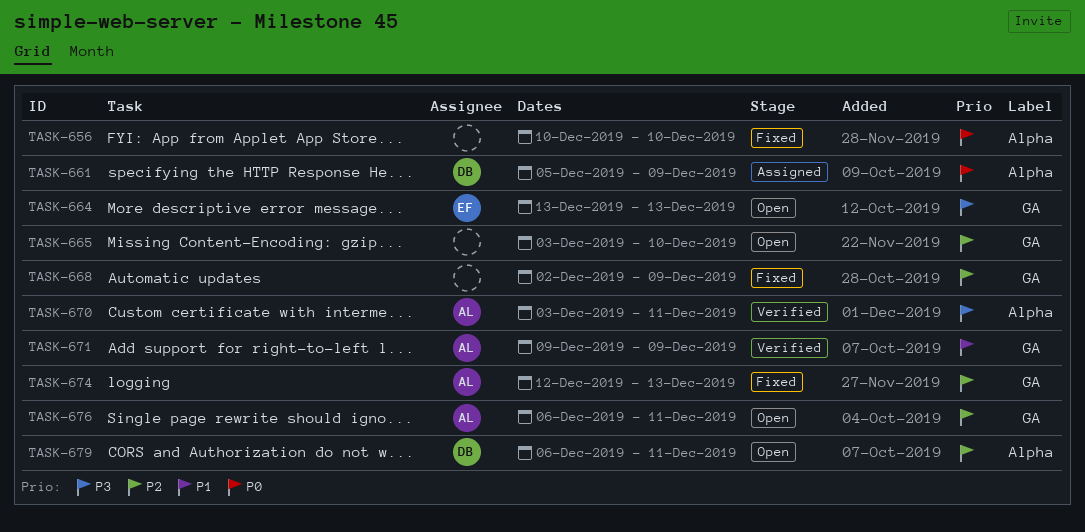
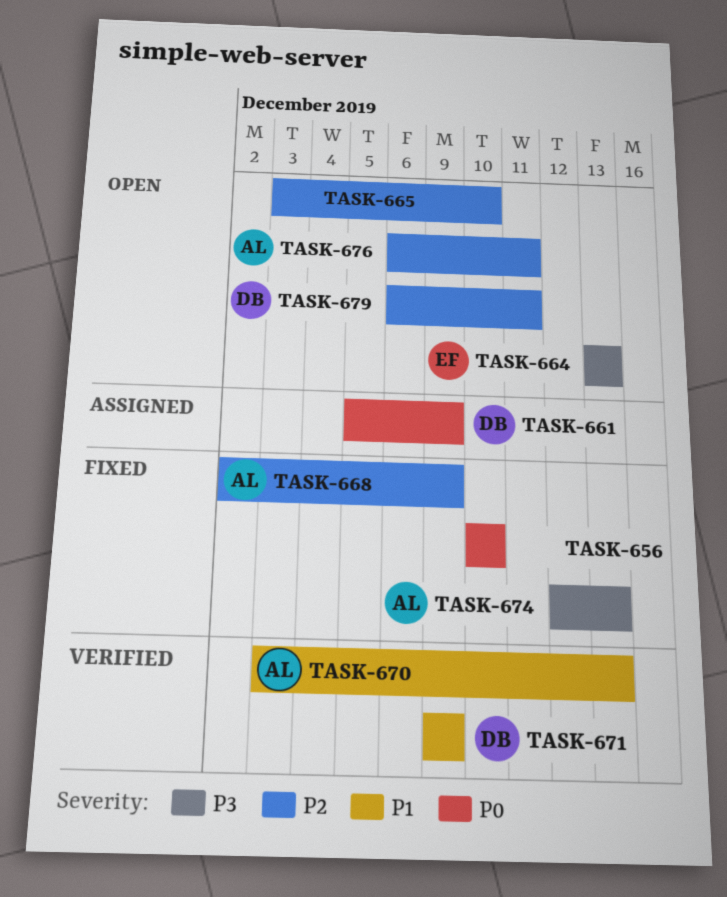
TASK-668, owner: none -> AL
TASK-670, priority: P3 -> P1
TASK-670, due: Dec 11 -> Dec 13
TASK-671, owner: AL -> DB
TASK-674, priority: P2 -> P3

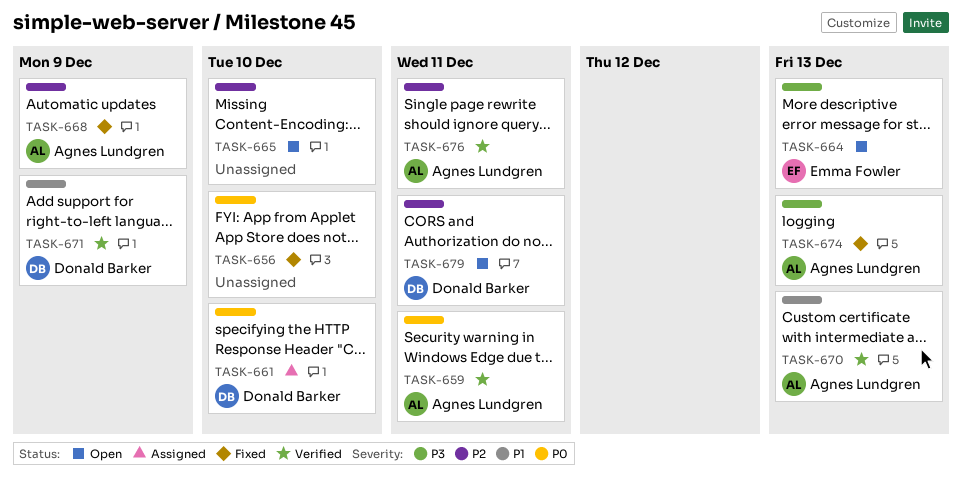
TASK-659: none -> present
TASK-661, due: Dec 9 -> Dec 10
TASK-676, status: Open -> Verified

